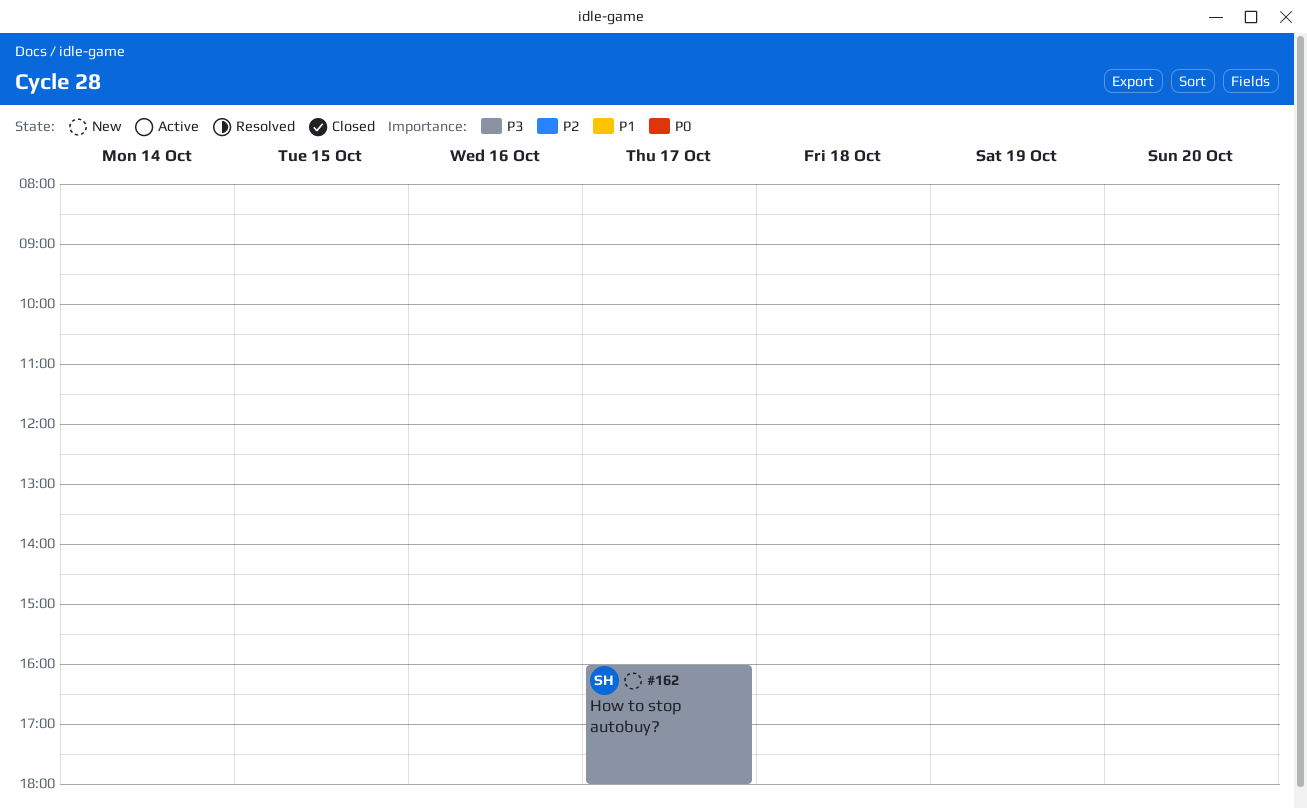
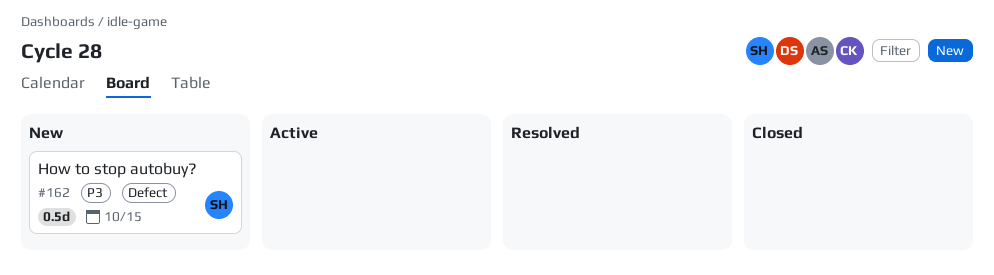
#162, day: Oct 17 -> Oct 15

